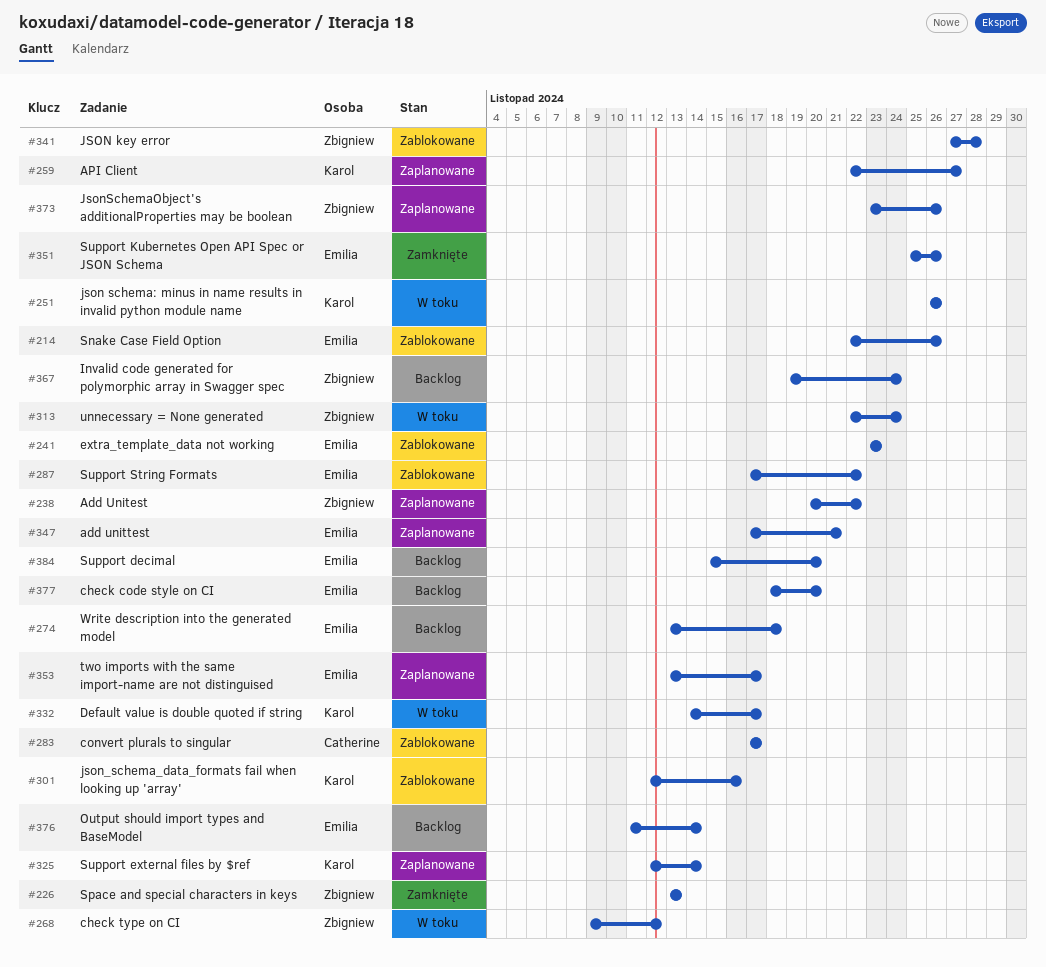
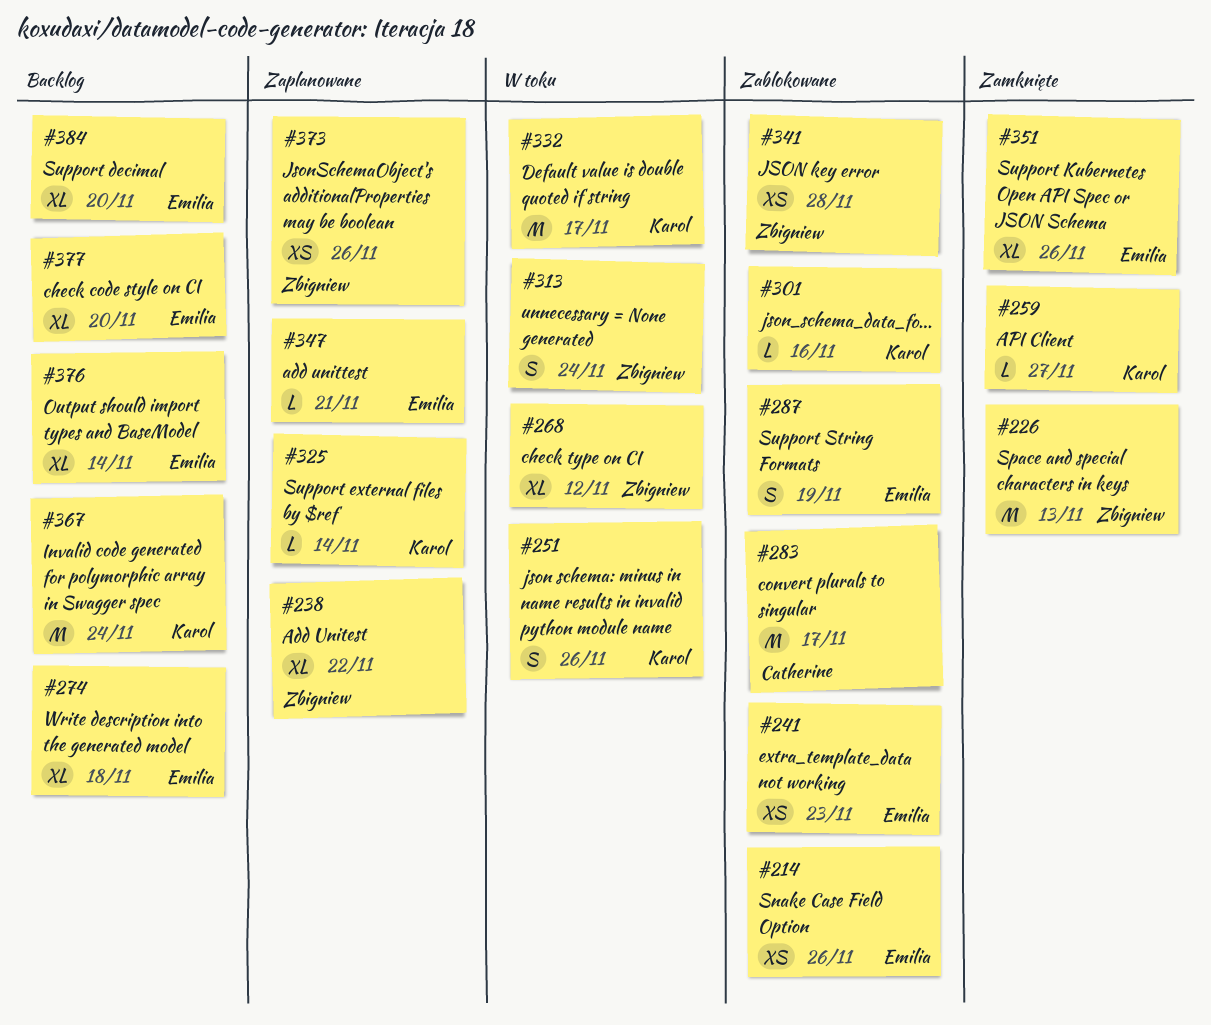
#259, status: Zaplanowane -> Zamknięte
#287, due: Nov 22 -> Nov 19
#353: present -> none
#367, owner: Zbigniew -> Karol

